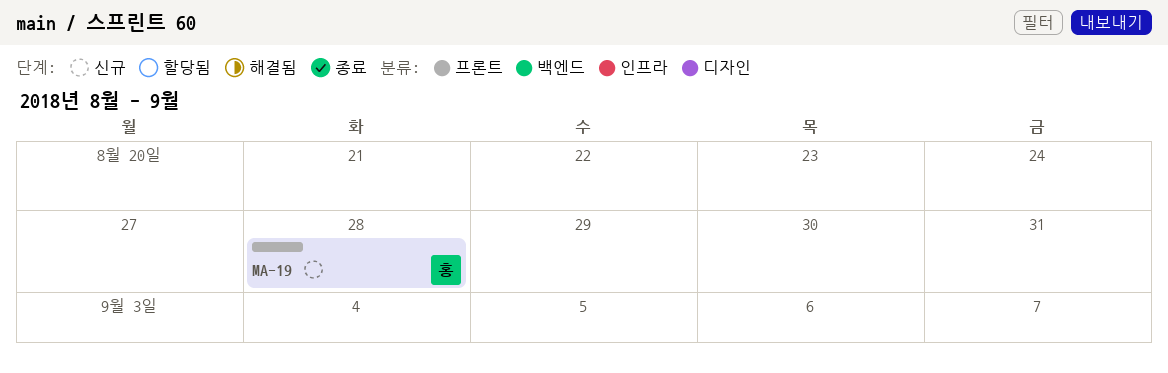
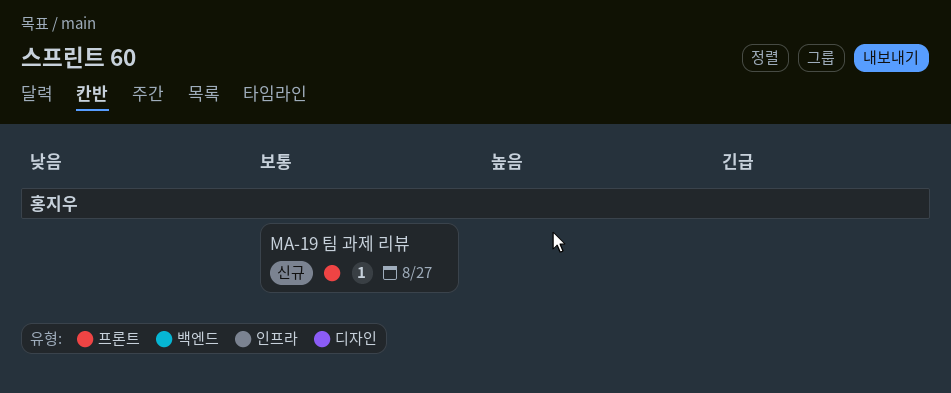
MA-19, due: Aug 28 -> Aug 27

